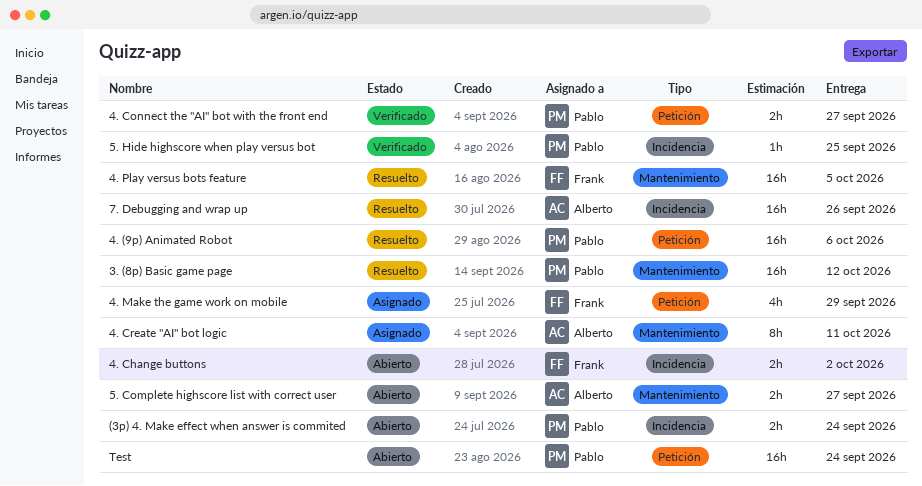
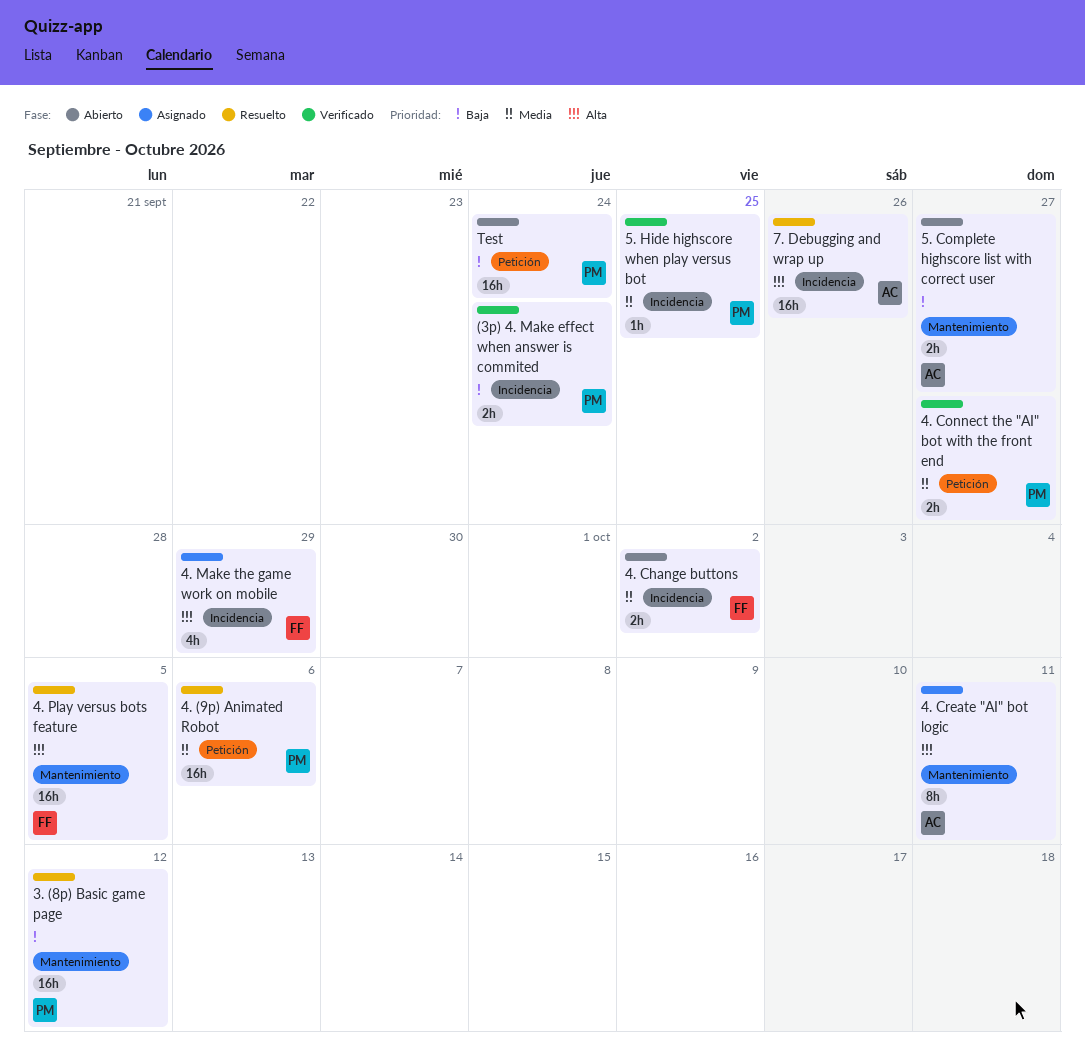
(3p) 4. Make effect when answer is commited, status: Abierto -> Verificado
4. Make the game work on mobile, label: Petición -> Incidencia

